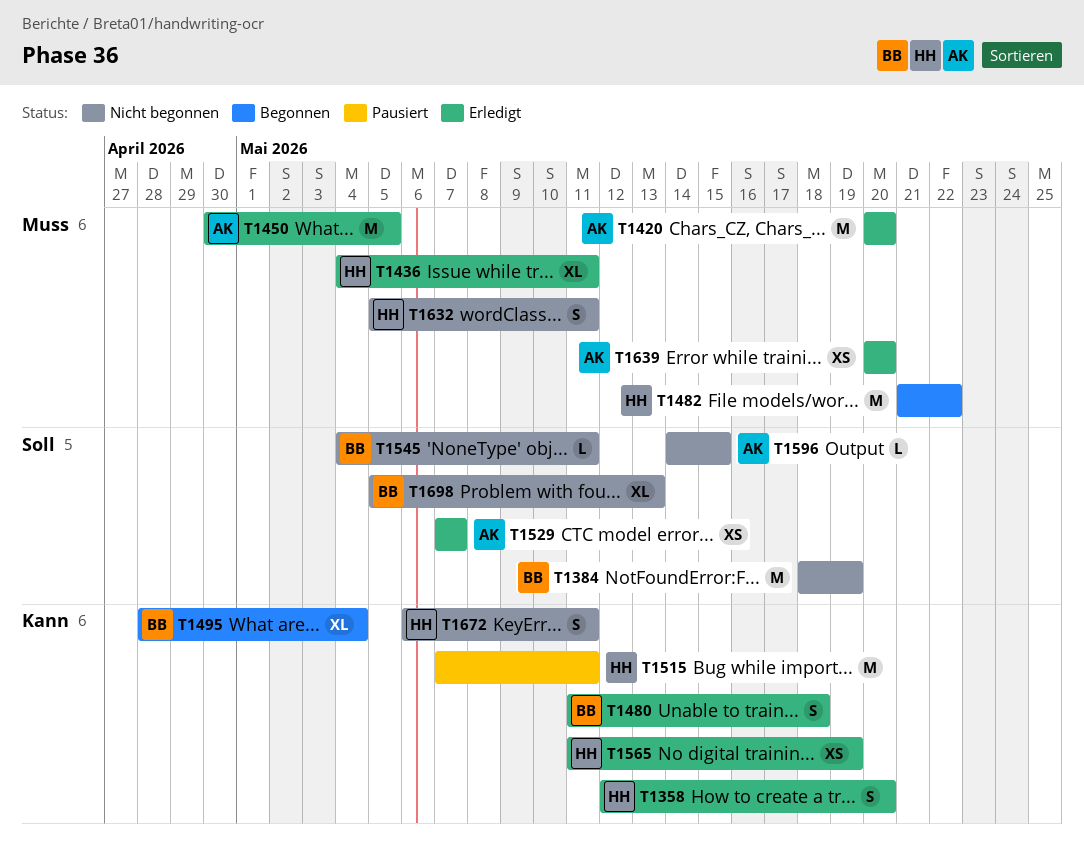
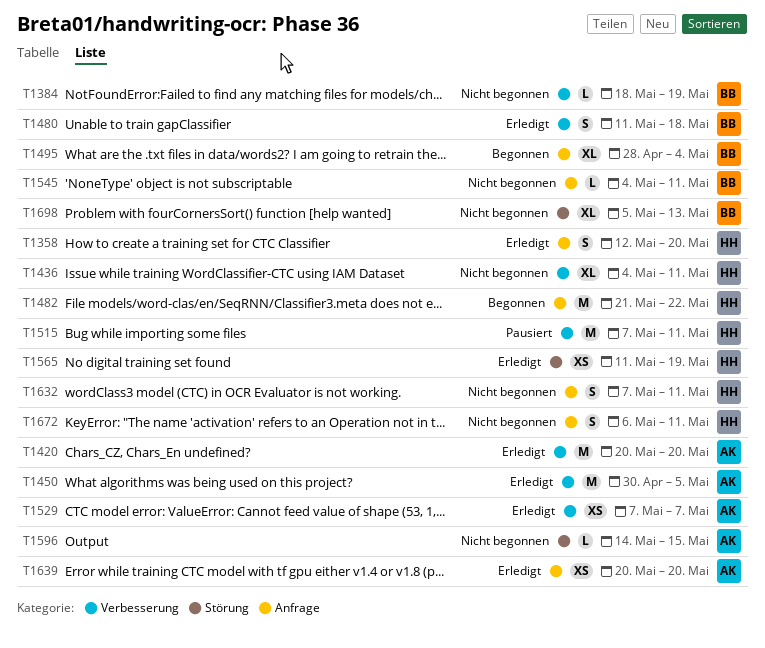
T1384, estimate: M -> L
T1436, status: Erledigt -> Nicht begonnen
T1632, start: May 5 -> May 7

